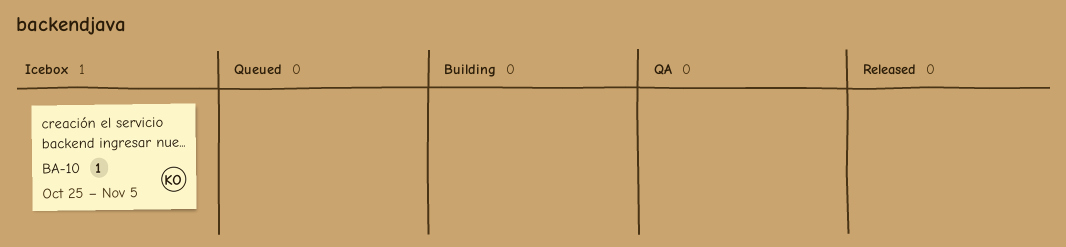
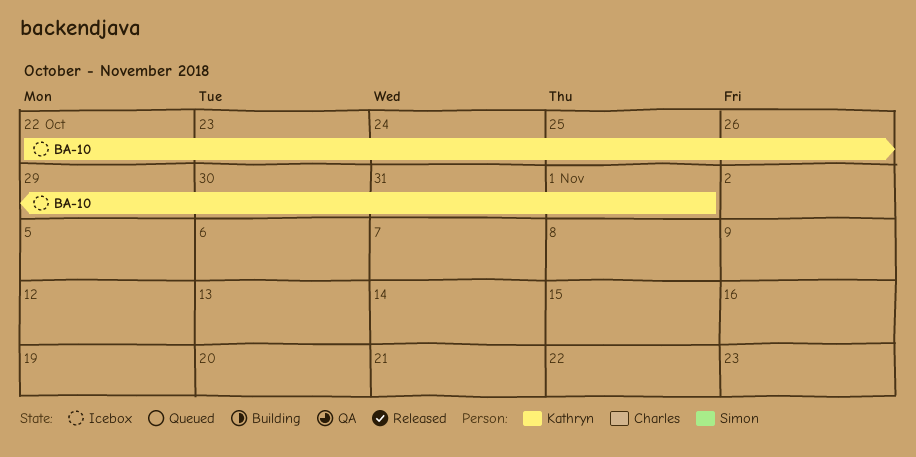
BA-10, start: Oct 25 -> Oct 22
BA-10, due: Nov 5 -> Nov 1

